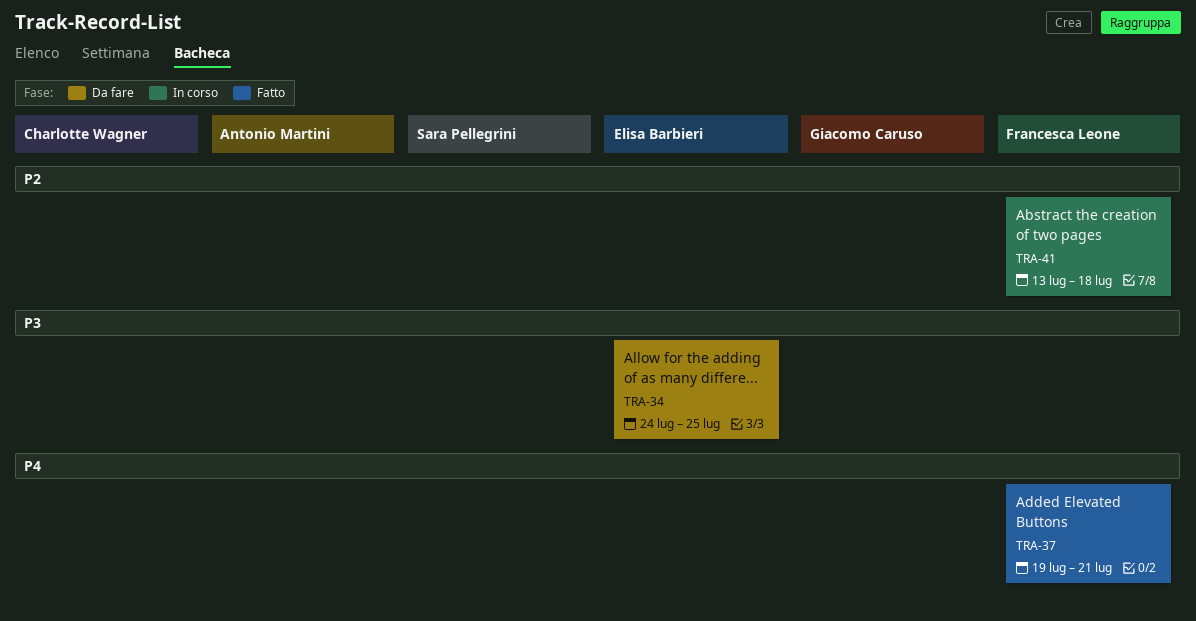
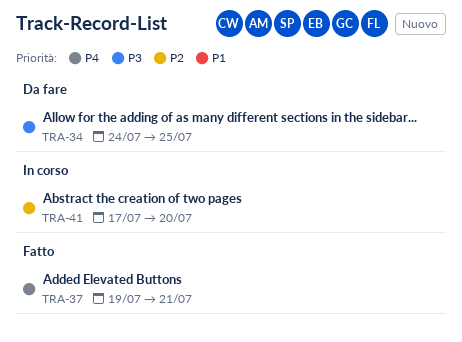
TRA-41, start: Jul 13 -> Jul 17
TRA-41, due: Jul 18 -> Jul 20

